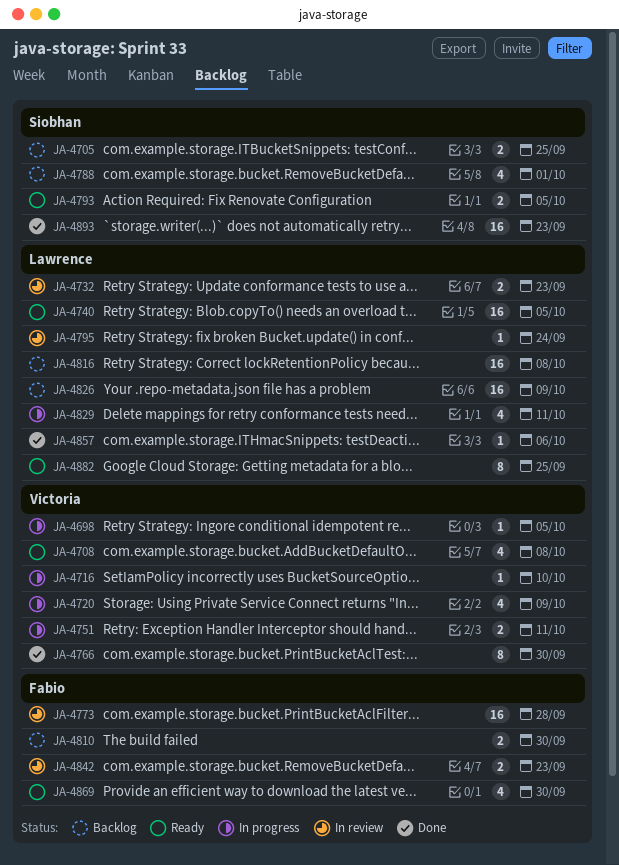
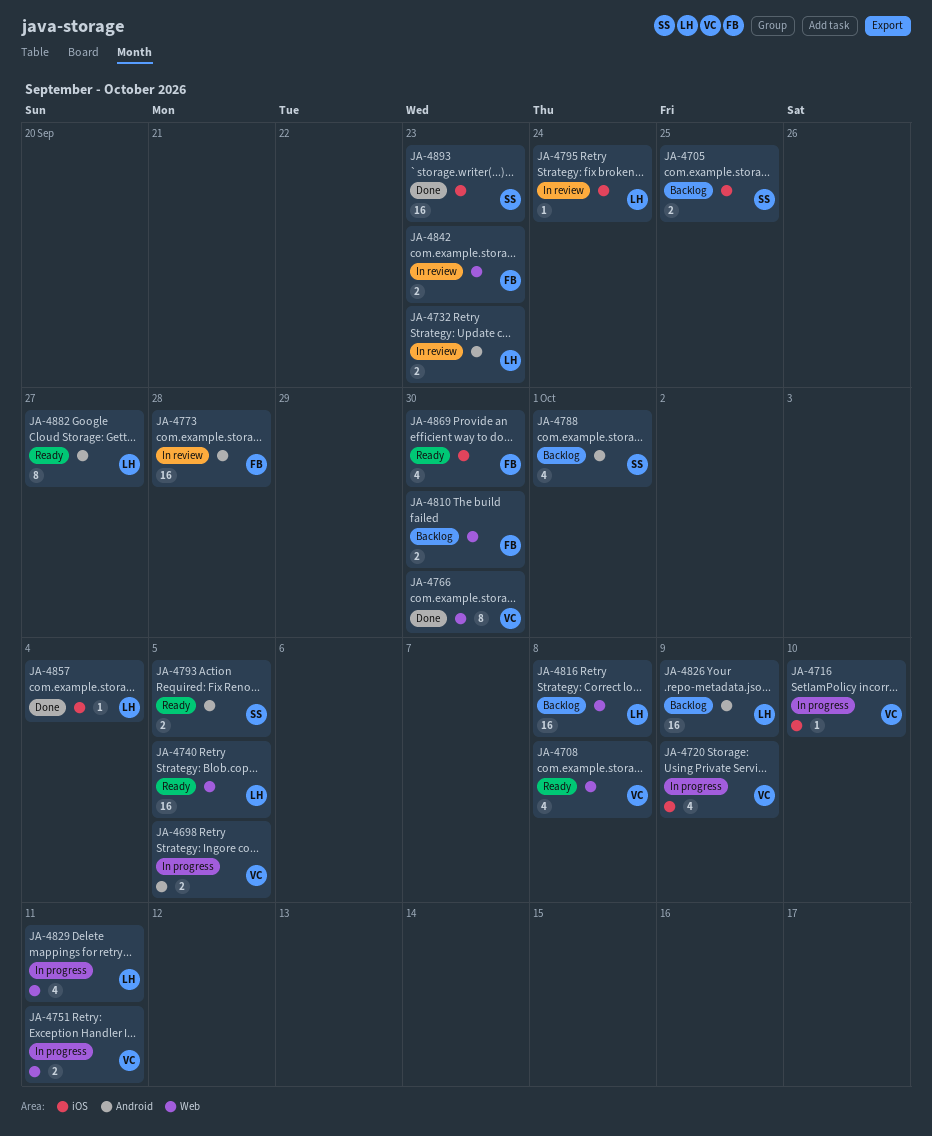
JA-4698, estimate: 1 -> 2
JA-4857, due: Oct 6 -> Oct 4
JA-4882, due: Sep 25 -> Sep 27

